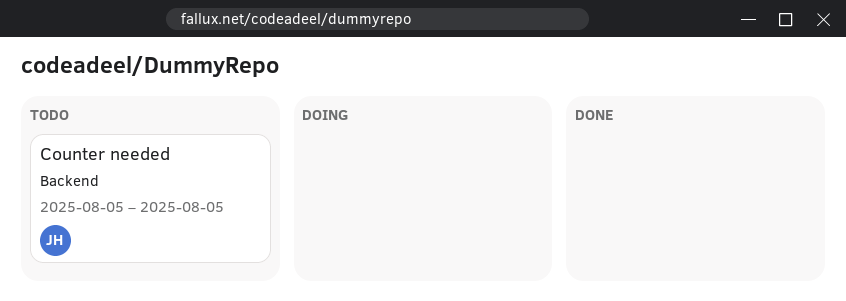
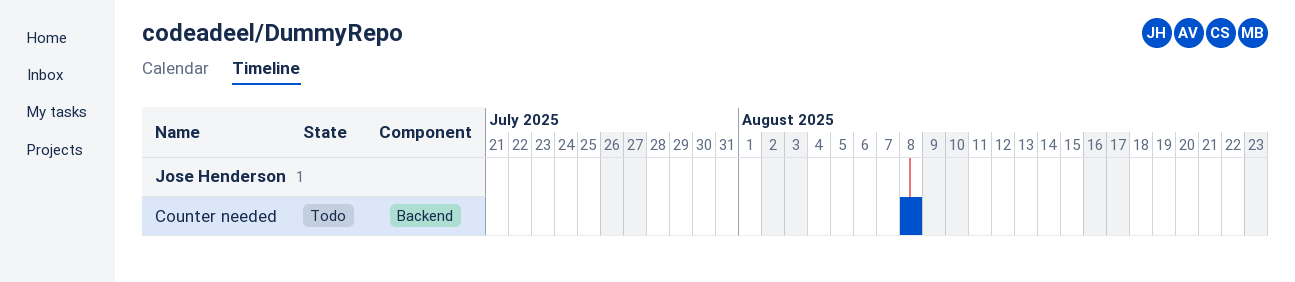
Counter needed, start: Aug 5 -> Aug 8
Counter needed, due: Aug 5 -> Aug 8

